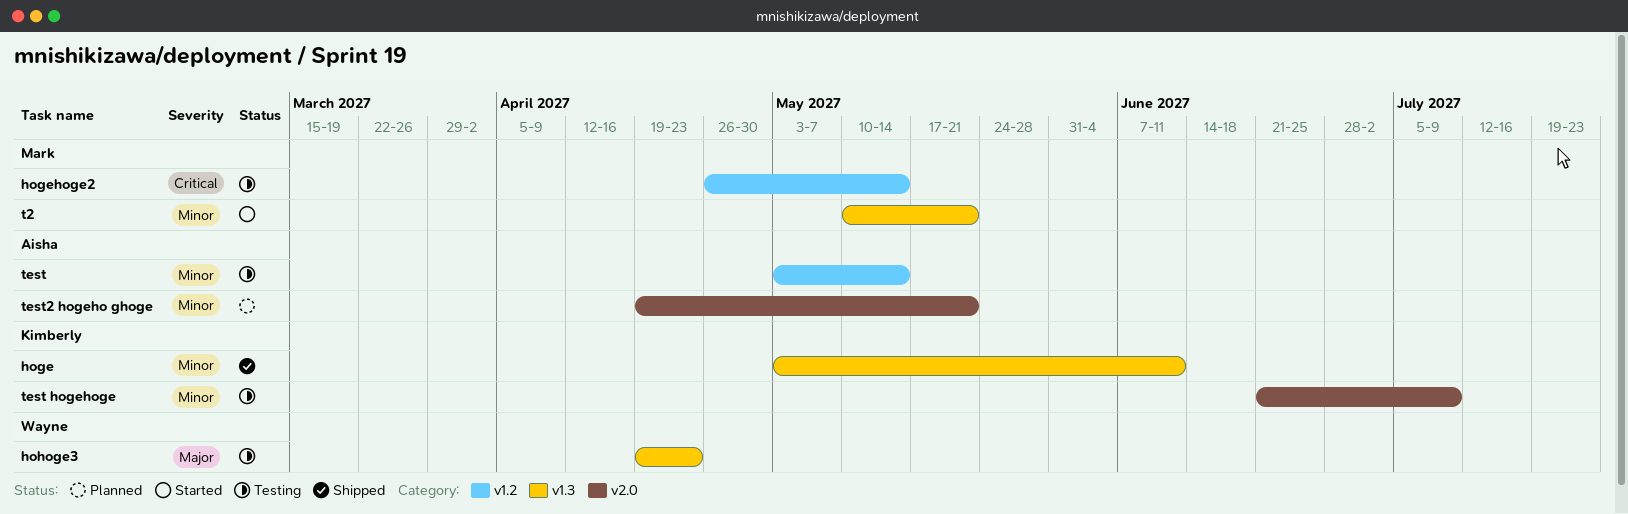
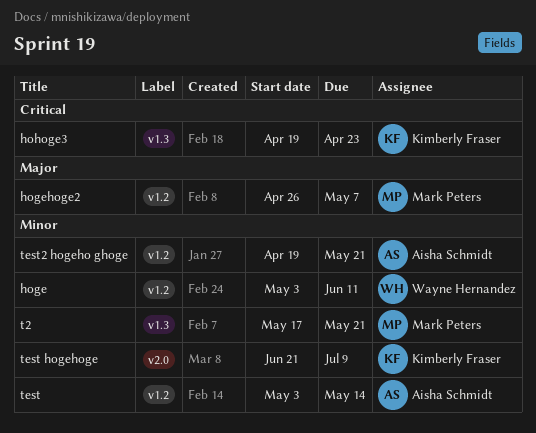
hoge, owner: Kimberly Fraser -> Wayne Hernandez
hoge, label: v1.3 -> v1.2
hogehoge2, priority: Critical -> Major
hogehoge2, due: May 14 -> May 7
hohoge3, owner: Wayne Hernandez -> Kimberly Fraser
hohoge3, priority: Major -> Critical
t2, start: May 10 -> May 17
test2 hogeho ghoge, label: v2.0 -> v1.2

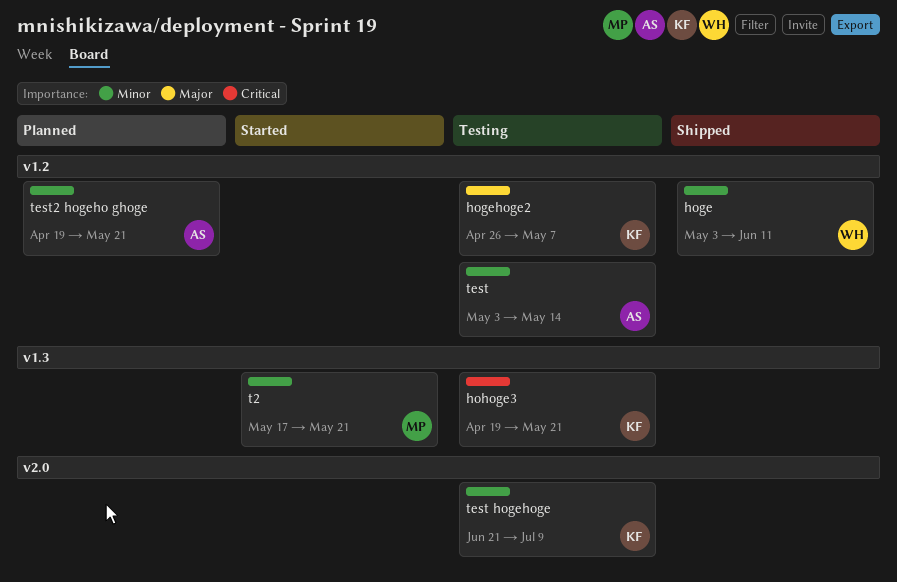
hogehoge2, owner: Mark Peters -> Kimberly Fraser
hohoge3, due: Apr 23 -> May 21

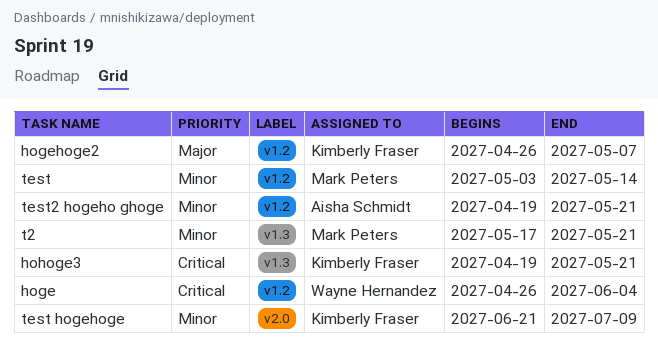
hoge, priority: Minor -> Critical
hoge, start: May 3 -> Apr 26
hoge, due: Jun 11 -> Jun 4
test, owner: Aisha Schmidt -> Mark Peters

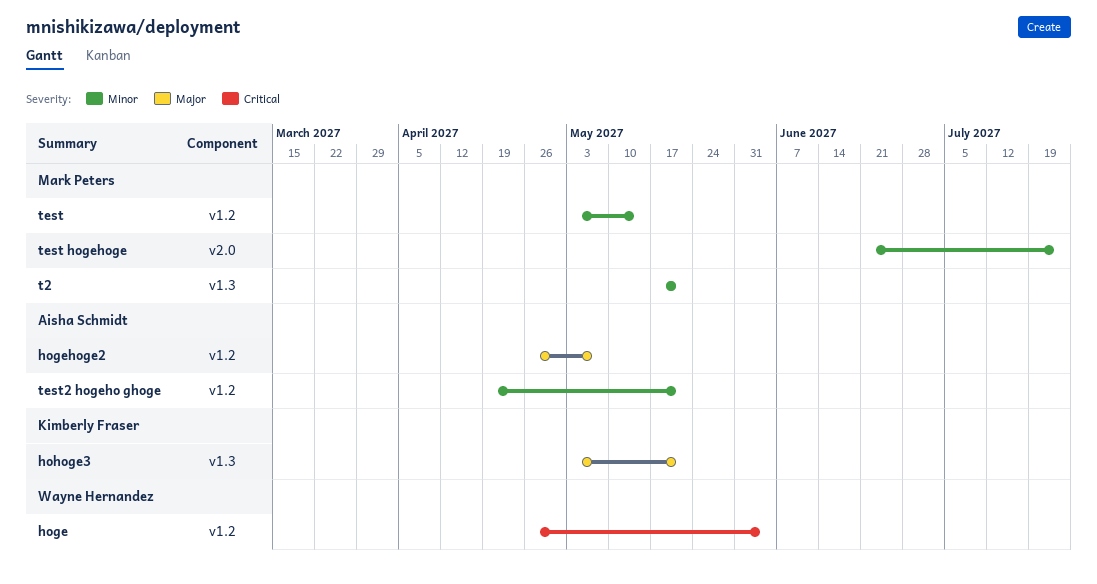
hogehoge2, owner: Kimberly Fraser -> Aisha Schmidt
hohoge3, priority: Critical -> Major
hohoge3, start: Apr 19 -> May 3
test hogehoge, owner: Kimberly Fraser -> Mark Peters
test hogehoge, due: Jul 9 -> Jul 23

